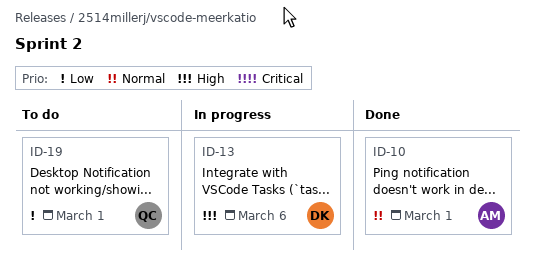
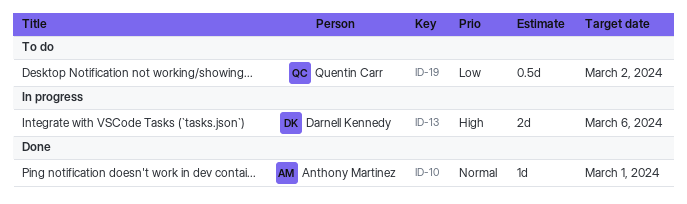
ID-19, due: Mar 1 -> Mar 2

